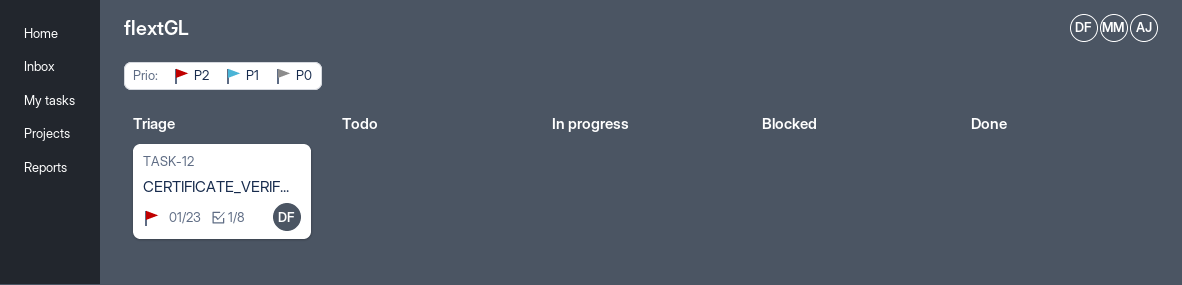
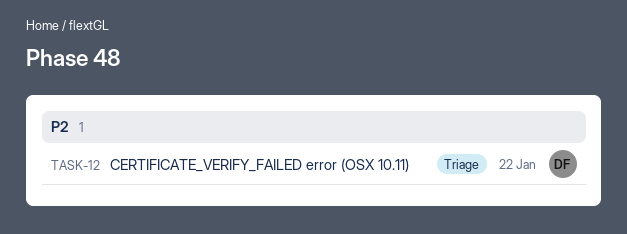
TASK-12, due: Jan 23 -> Jan 22

